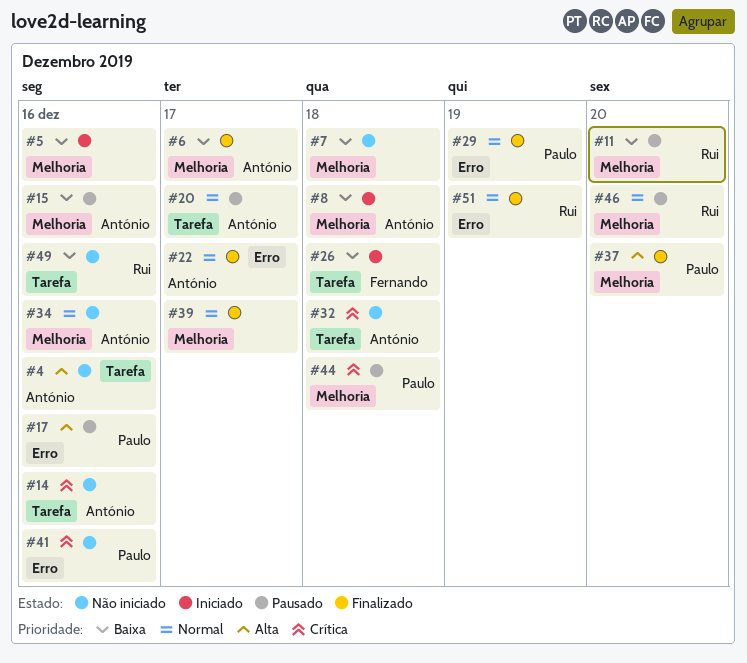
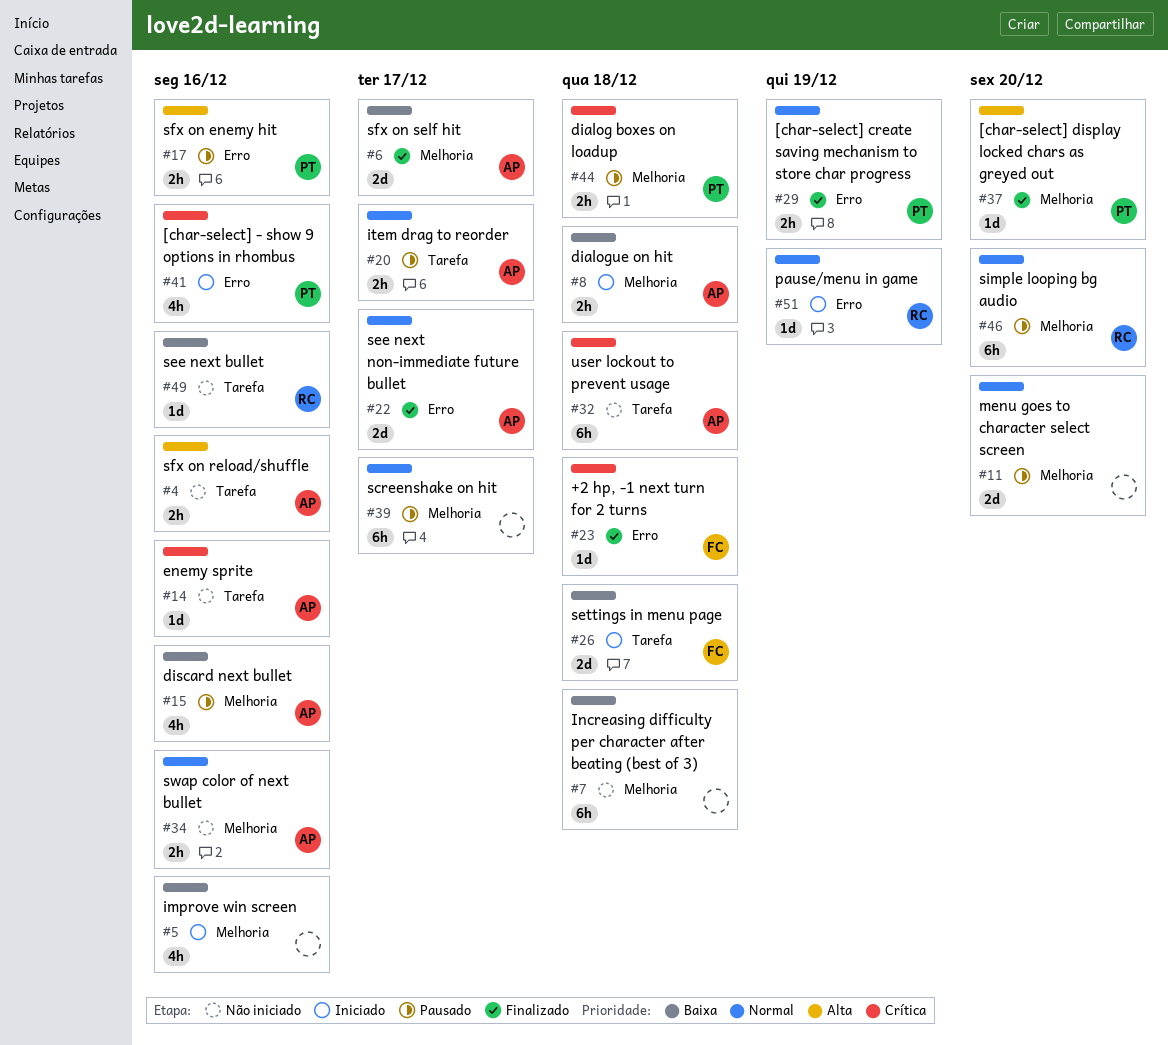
#11, owner: Rui -> none
#11, priority: Baixa -> Normal
#23: none -> present
#39, status: Finalizado -> Pausado
#41, status: Não iniciado -> Iniciado
#51, status: Finalizado -> Iniciado

